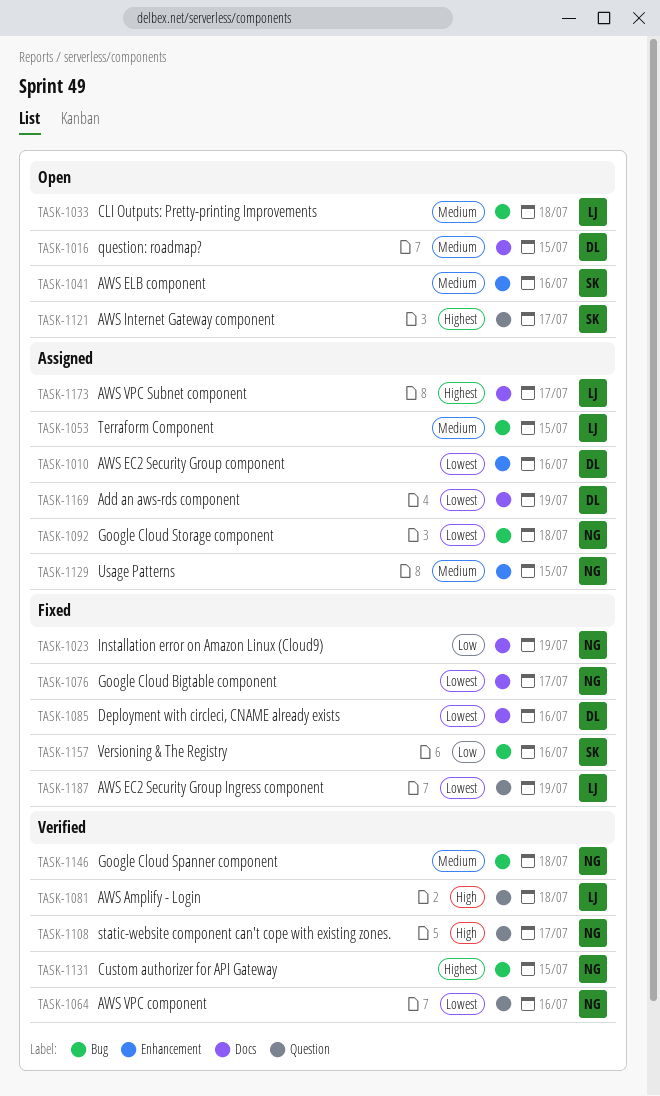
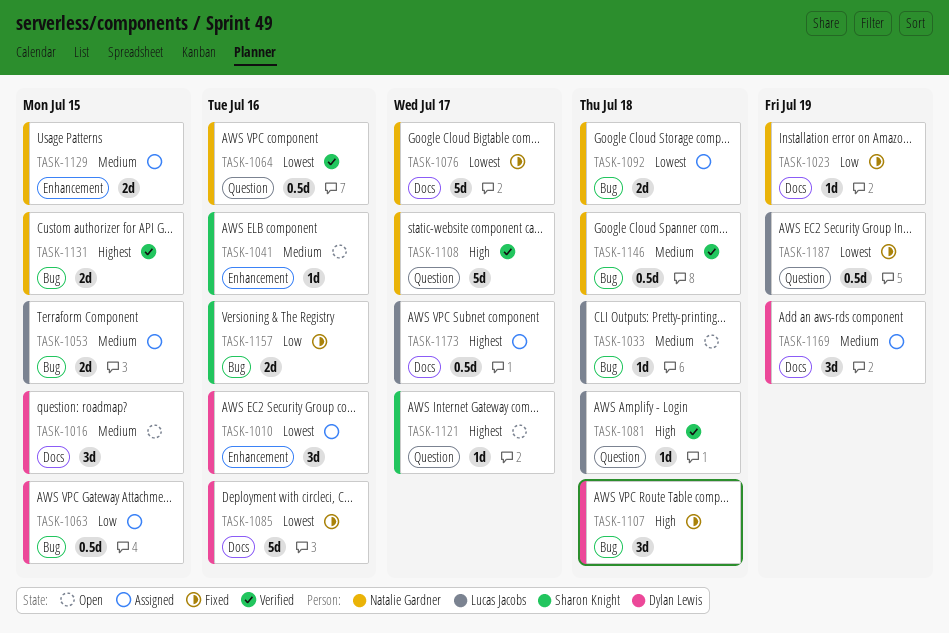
TASK-1063: none -> present
TASK-1107: none -> present
TASK-1169, priority: Lowest -> Medium

